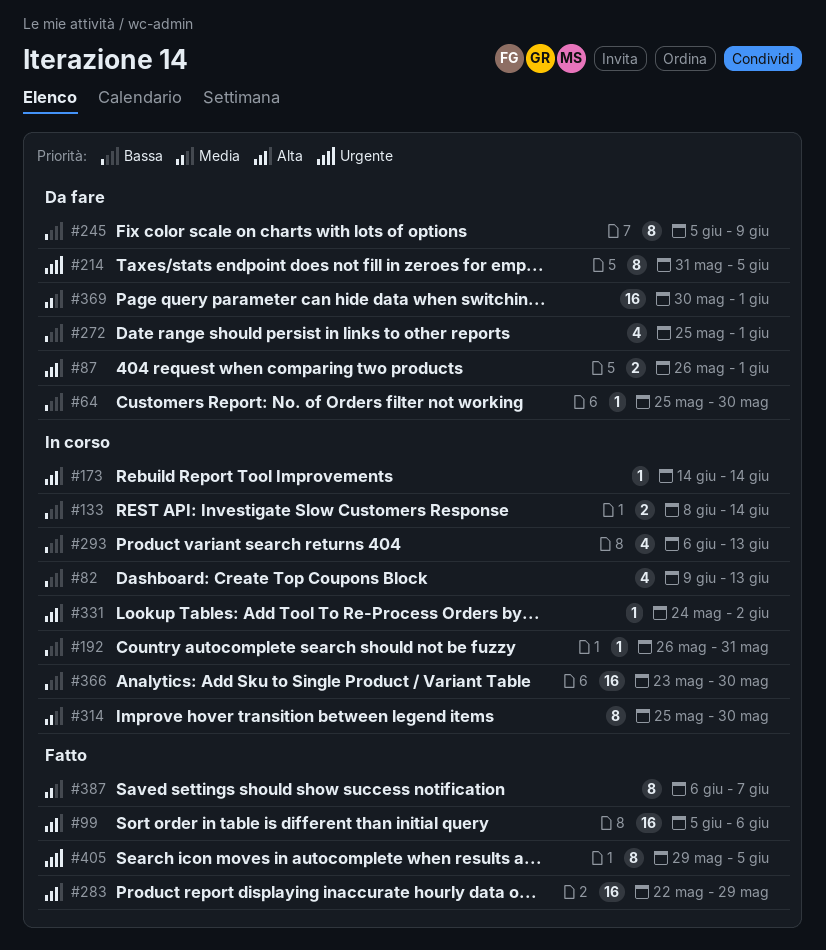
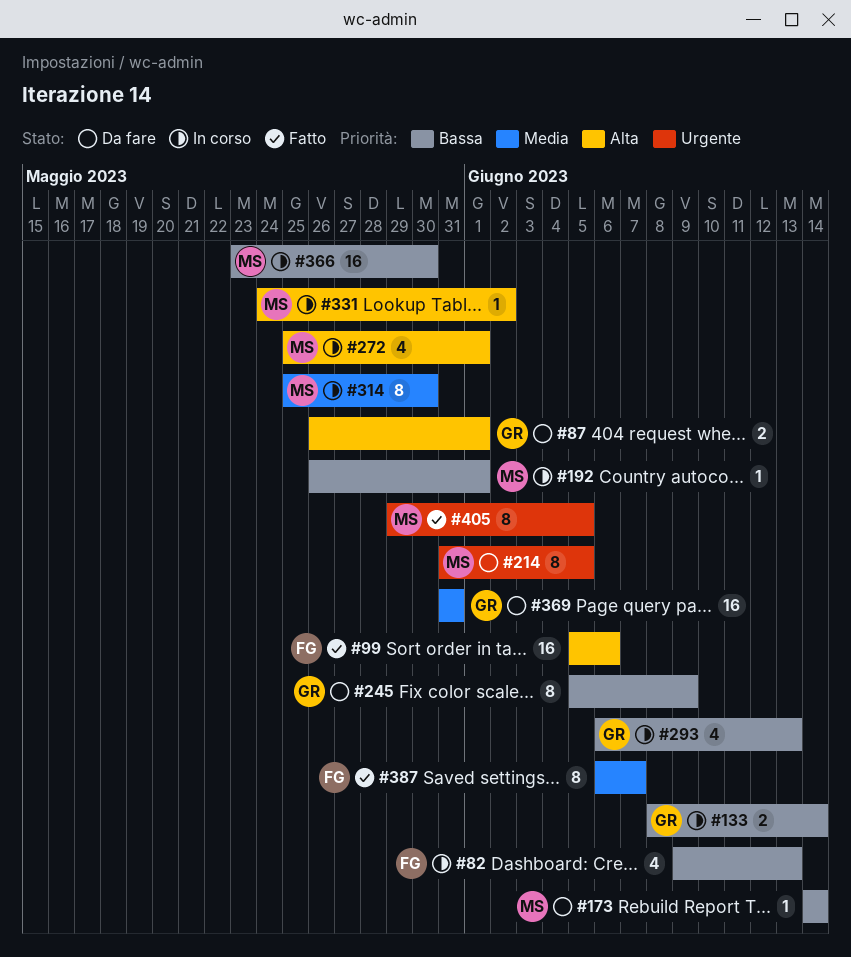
#64: present -> none
#173, status: In corso -> Da fare
#173, priority: Alta -> Bassa
#192, due: May 31 -> Jun 1
#272, status: Da fare -> In corso
#272, priority: Bassa -> Alta
#283: present -> none
#369, start: May 30 -> May 31
#369, due: Jun 1 -> May 31

